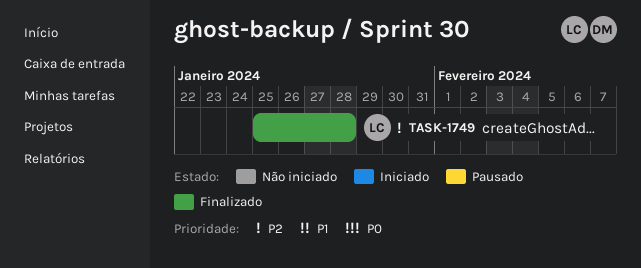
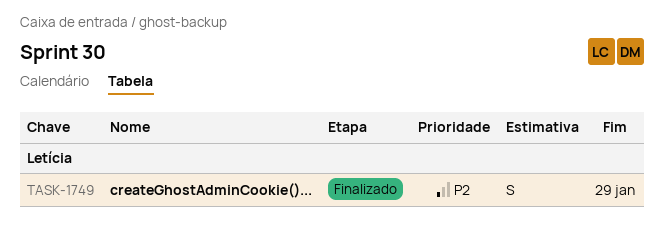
TASK-1749, due: Jan 28 -> Jan 29

